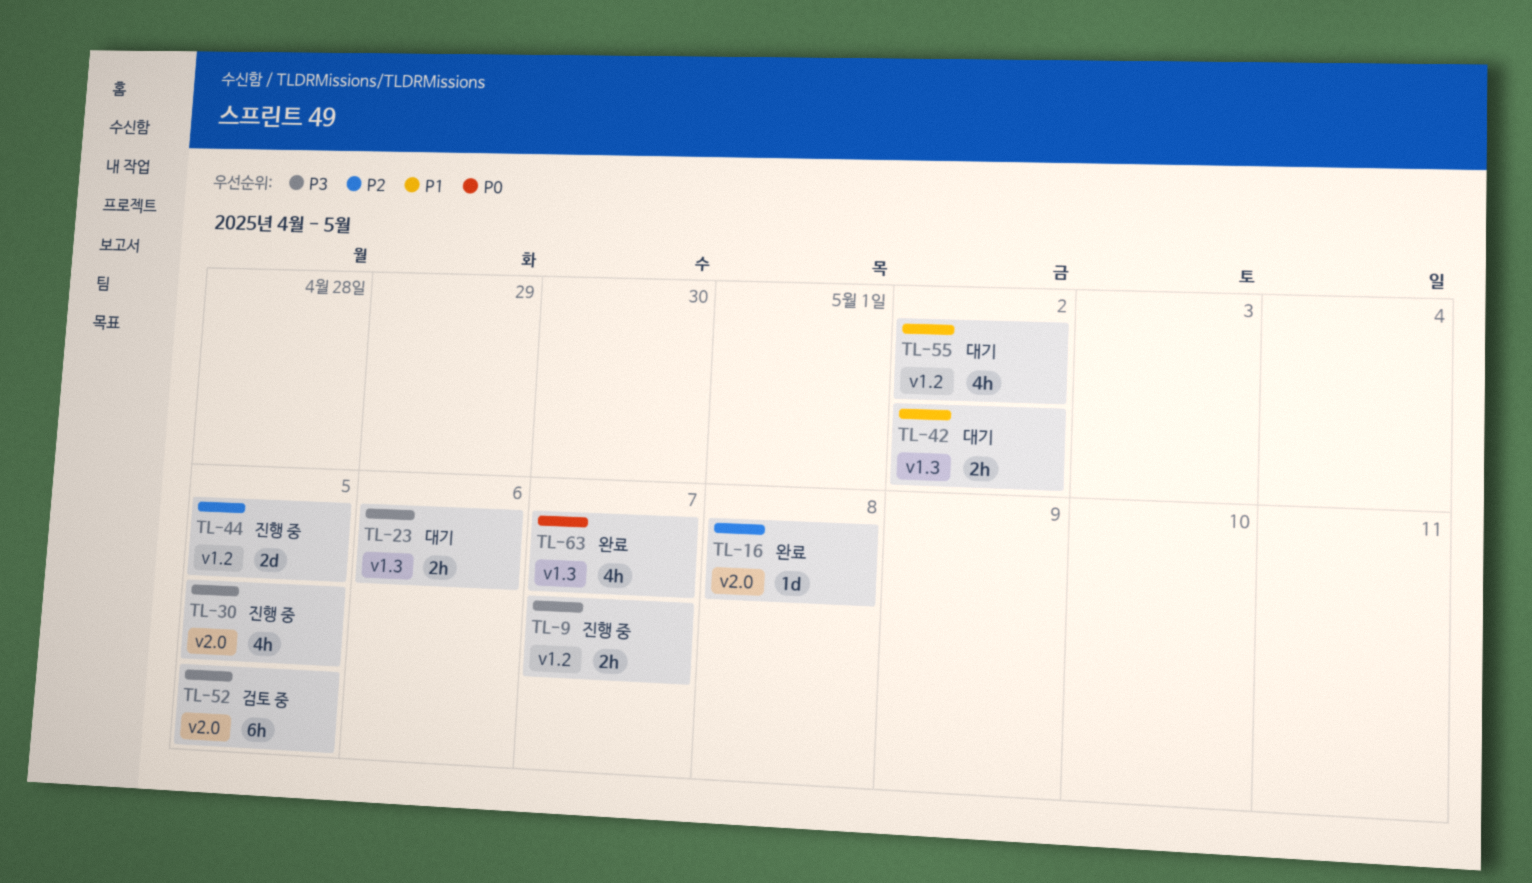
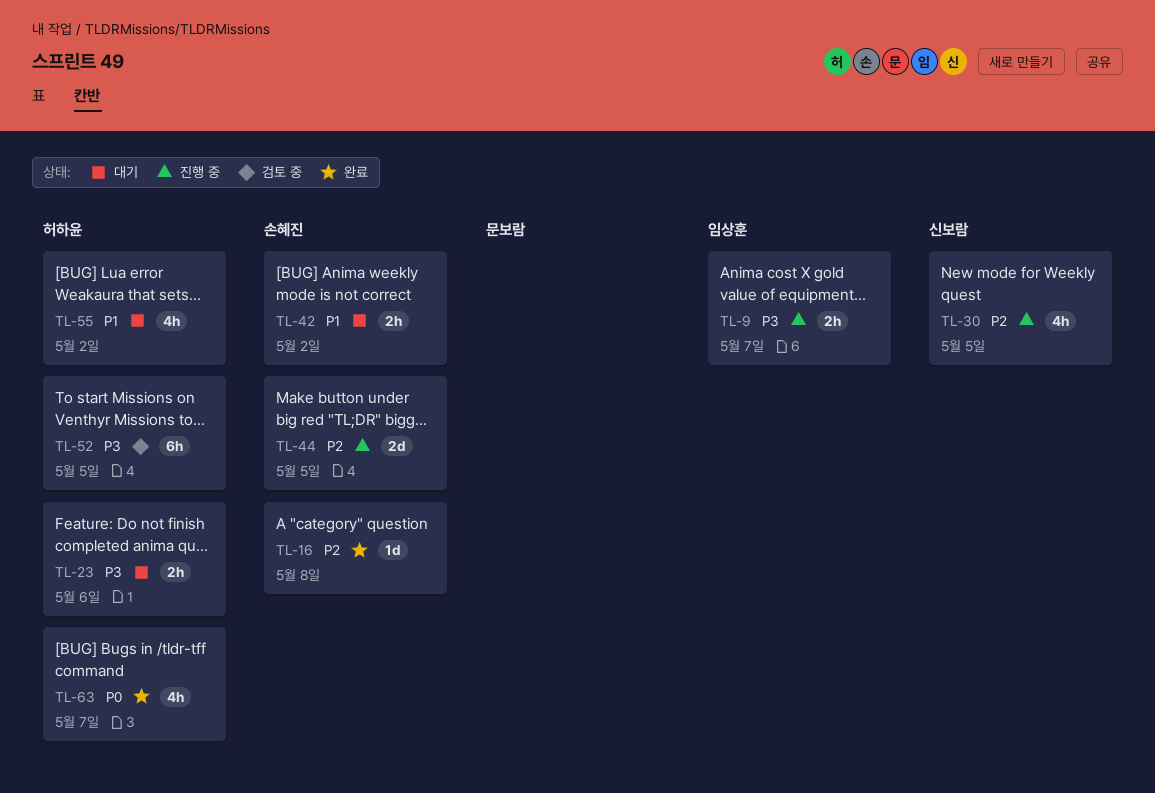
TL-30, priority: P3 -> P2

